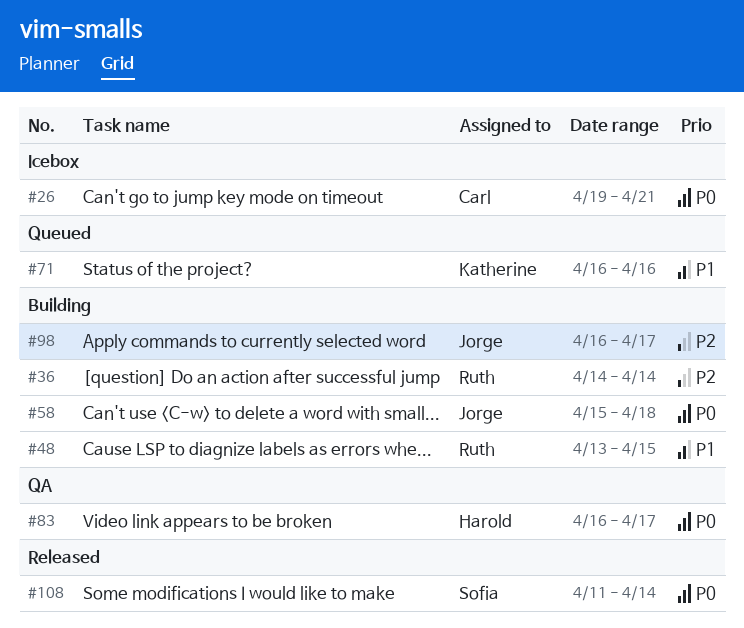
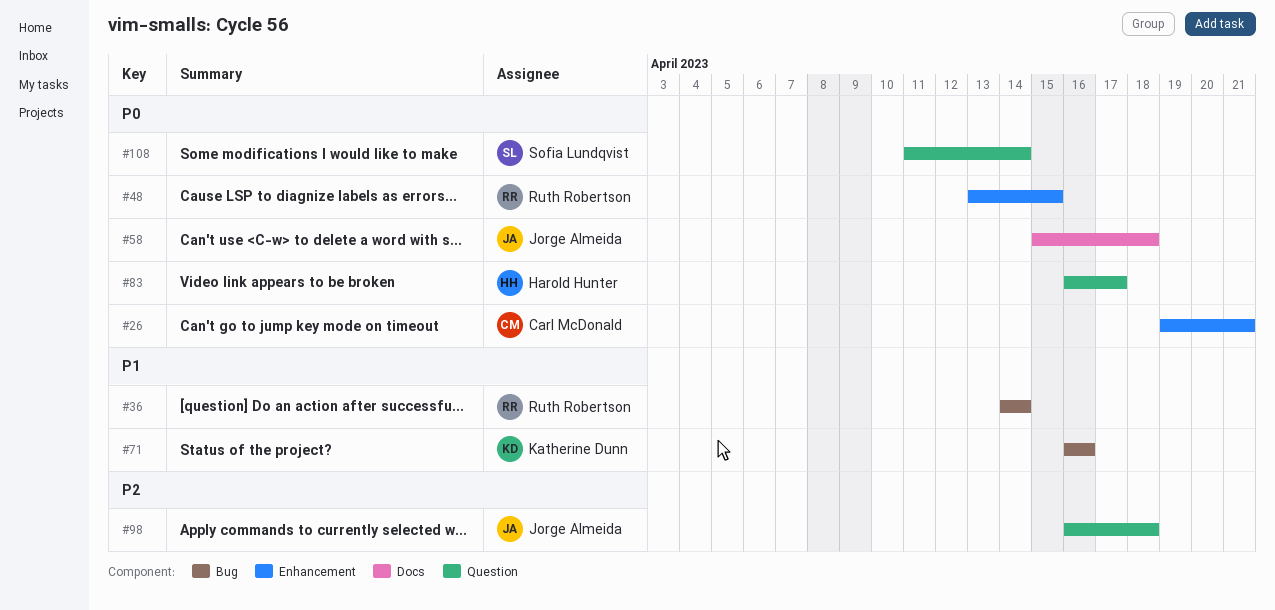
#36, priority: P2 -> P1
#48, priority: P1 -> P0
#98, due: Apr 17 -> Apr 18

